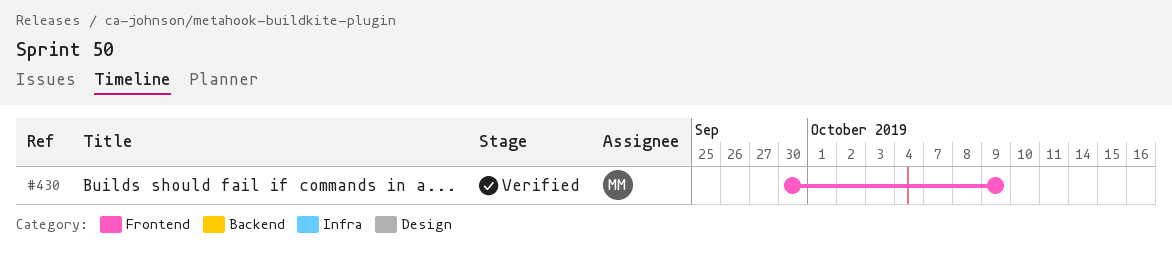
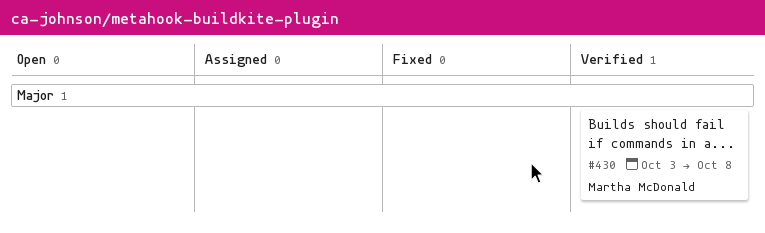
#430, start: Sep 30 -> Oct 3
#430, due: Oct 9 -> Oct 8

